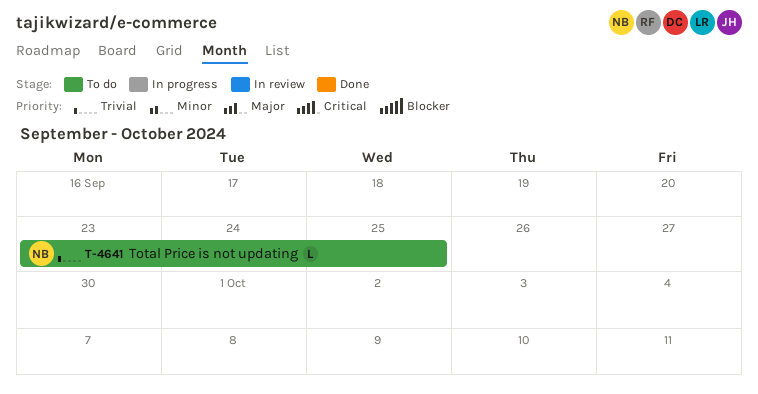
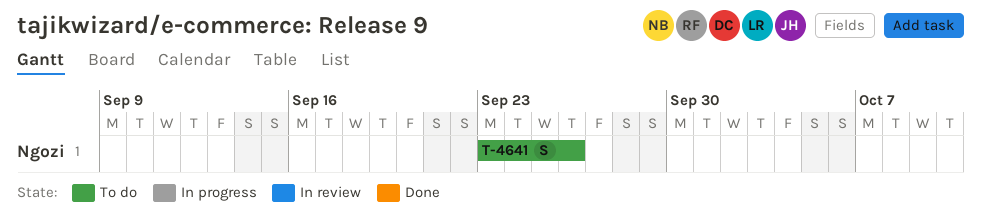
T-4641, estimate: L -> S
T-4641, due: Sep 25 -> Sep 26

